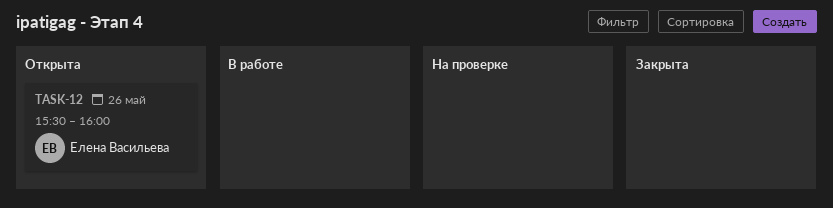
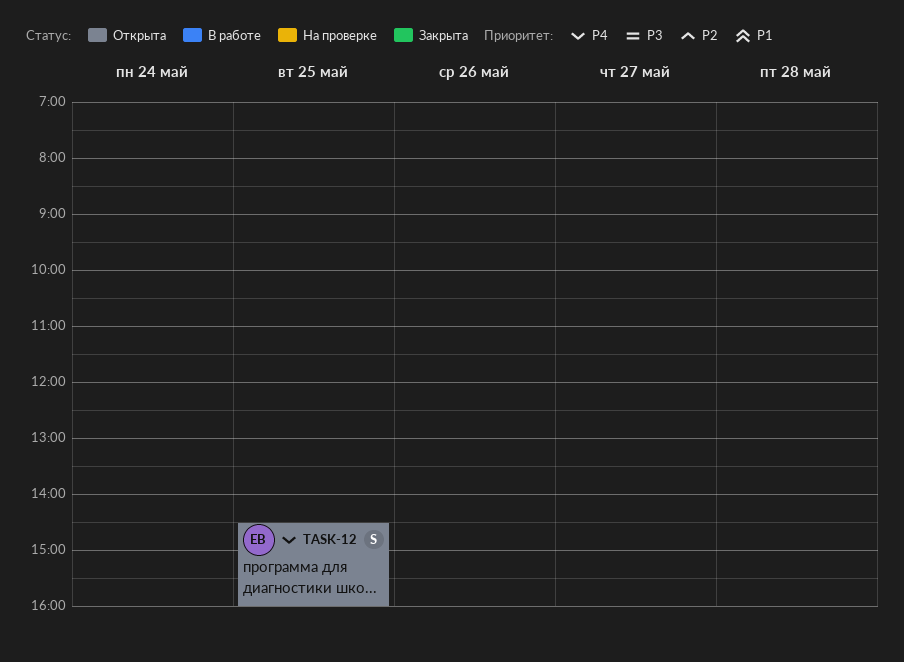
TASK-12, day: May 26 -> May 25
TASK-12, begins: 15:30 -> 14:30

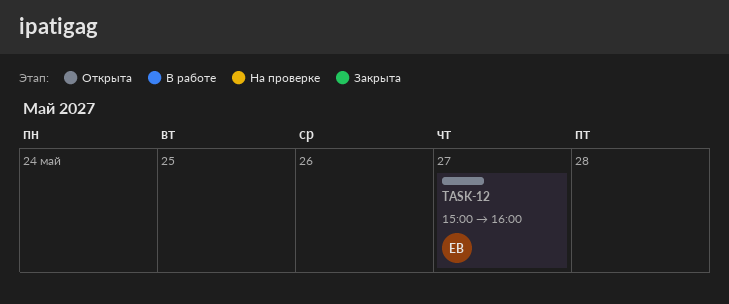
TASK-12, day: May 25 -> May 27
TASK-12, begins: 14:30 -> 15:00

